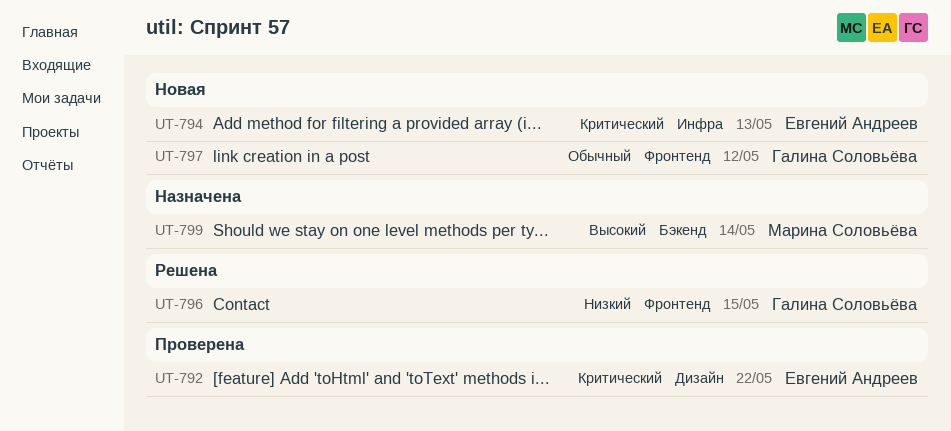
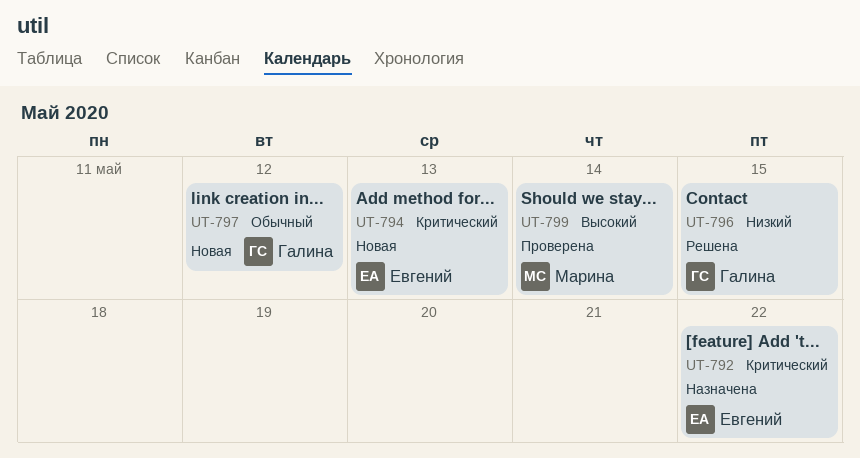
UT-792, status: Проверена -> Назначена
UT-799, status: Назначена -> Проверена

